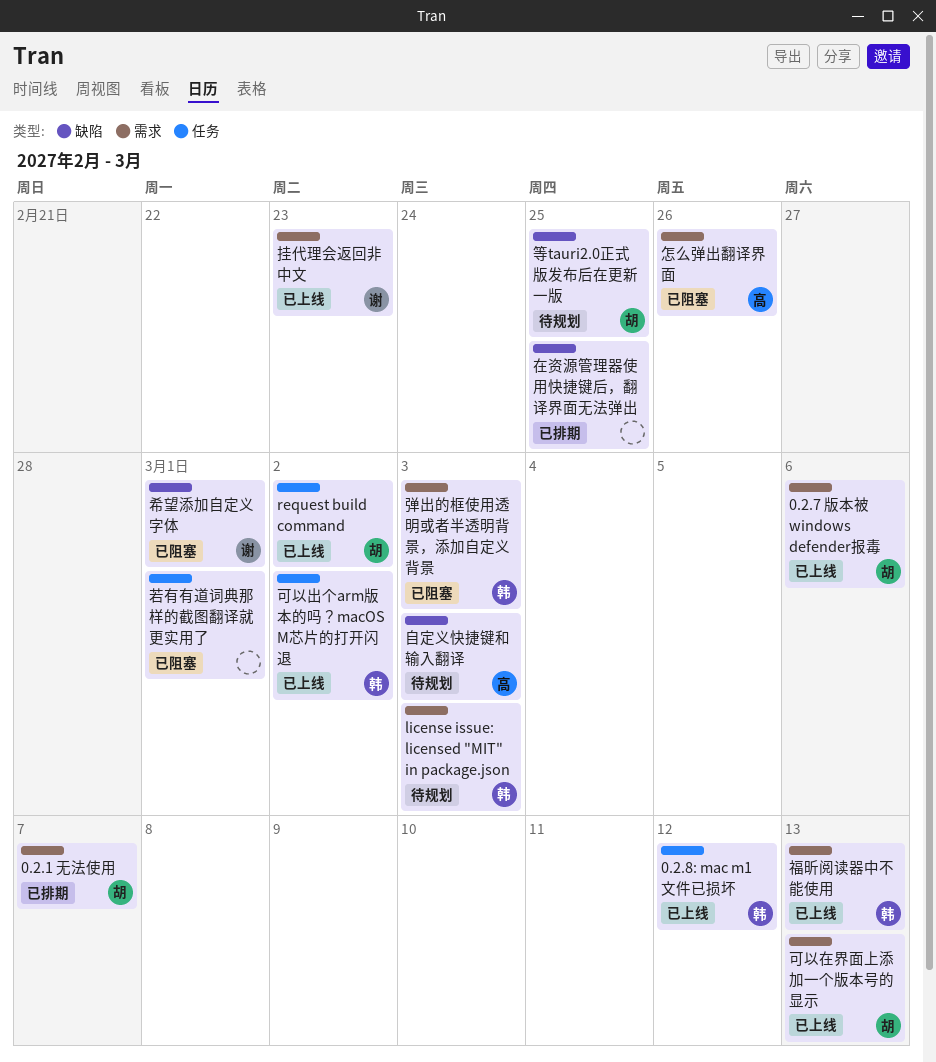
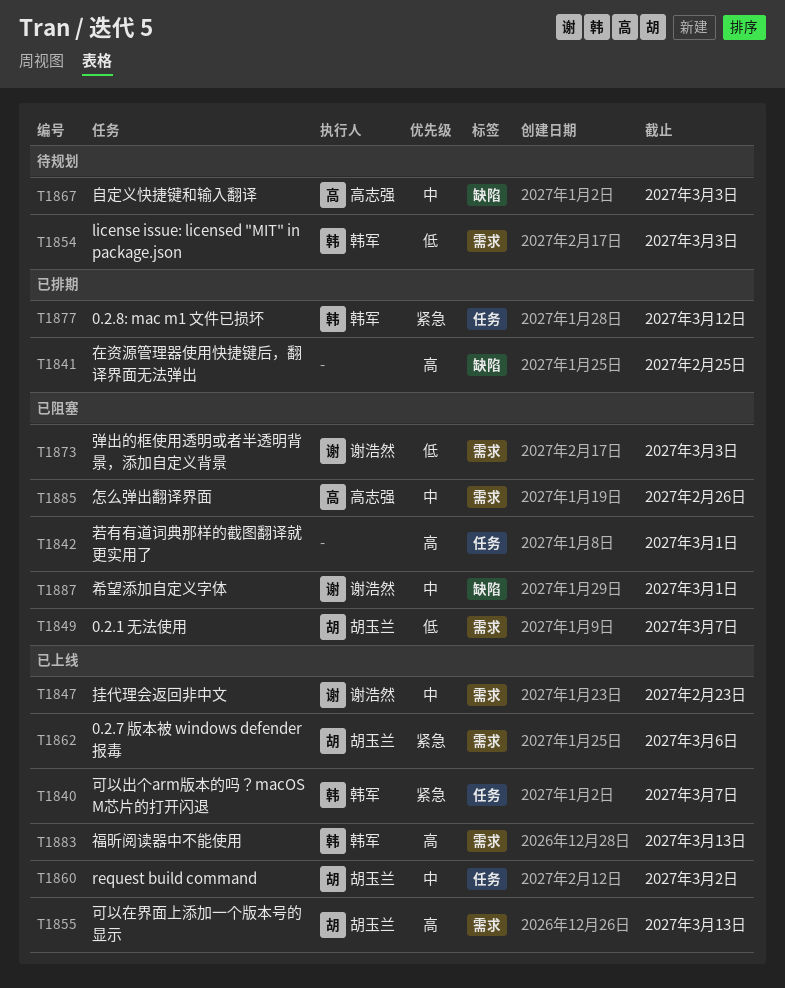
0.2.1 无法使用, status: 已排期 -> 已阻塞
0.2.8: mac m1 文件已损坏, status: 已上线 -> 已排期
可以出个arm版本的吗？macOS M芯片的打开闪退, due: Mar 2 -> Mar 7
弹出的框使用透明或者半透明背景，添加自定义背景, owner: 韩军 -> 谢浩然
等tauri2.0正式版发布后在更新一版: present -> none

